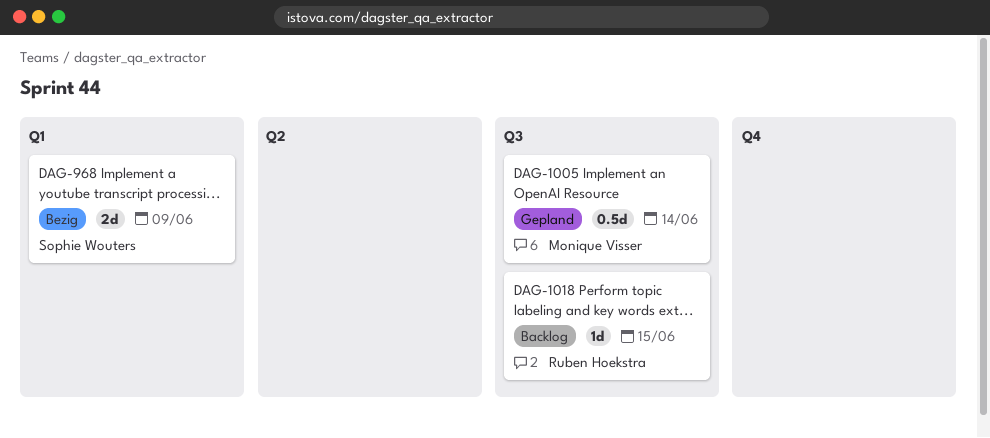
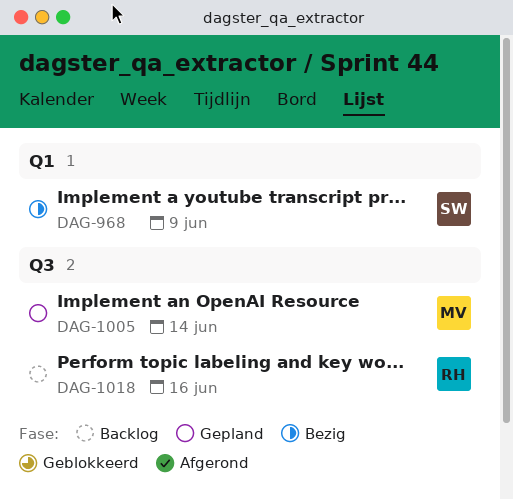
DAG-1018, due: Jun 15 -> Jun 16

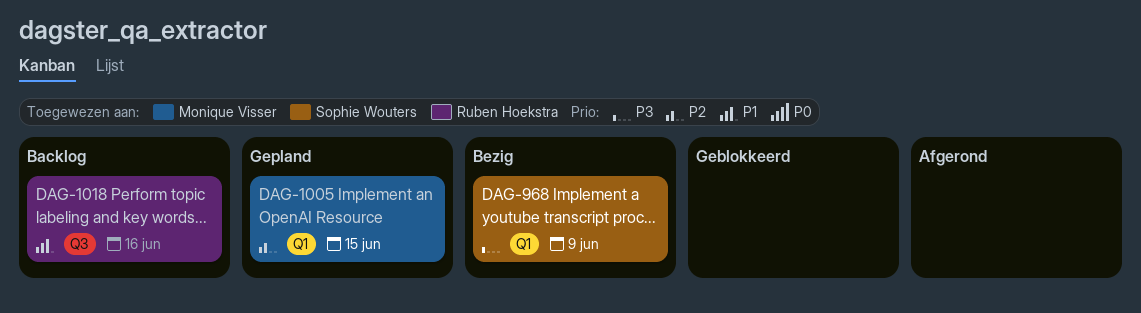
DAG-1005, label: Q3 -> Q1
DAG-1005, due: Jun 14 -> Jun 15

